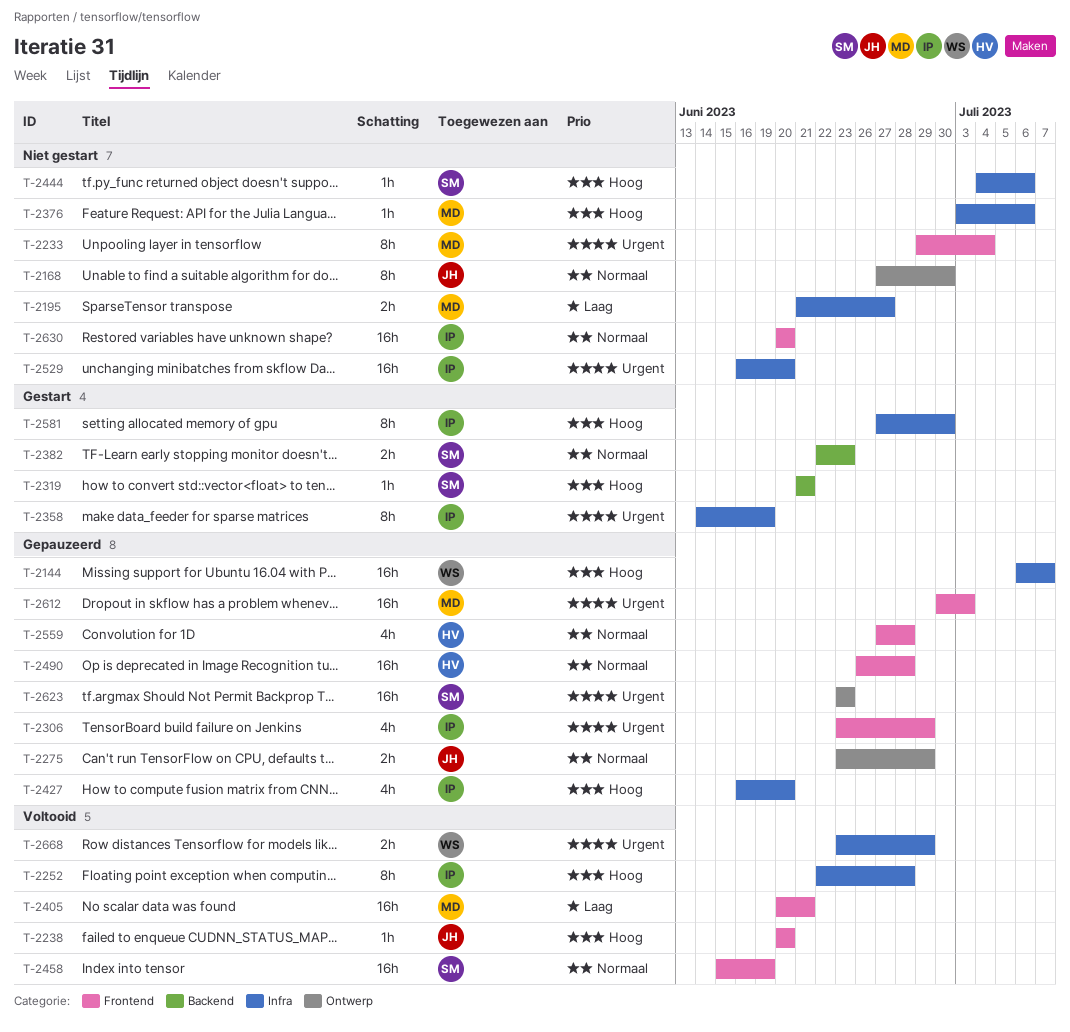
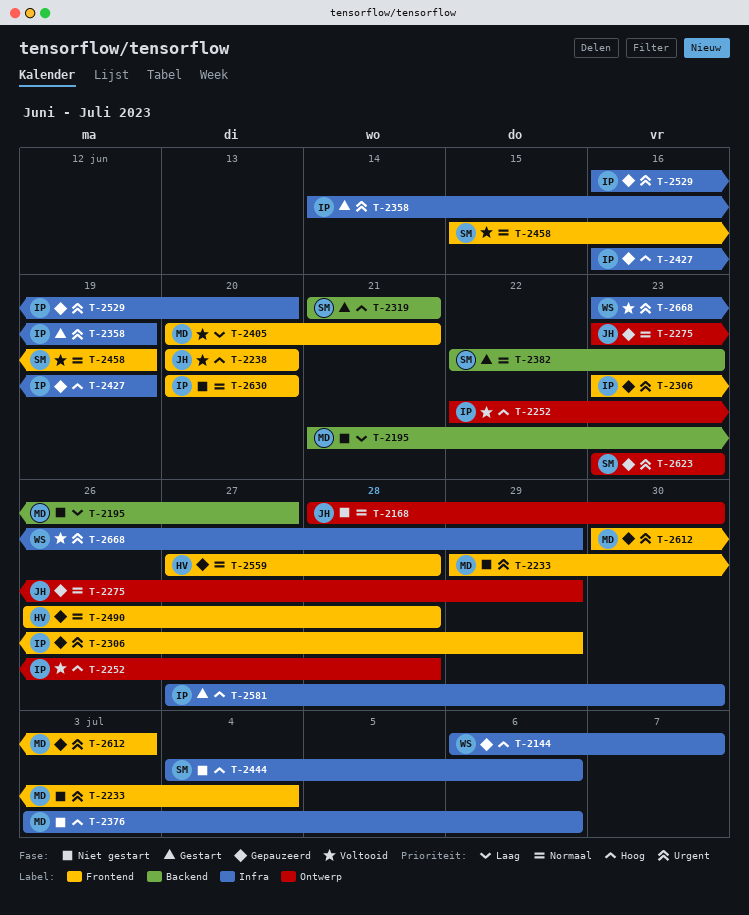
T-2168, start: Jun 27 -> Jun 28
T-2195, label: Infra -> Backend
T-2252, label: Infra -> Ontwerp
T-2427, due: Jun 20 -> Jun 19
T-2529, status: Niet gestart -> Gepauzeerd

